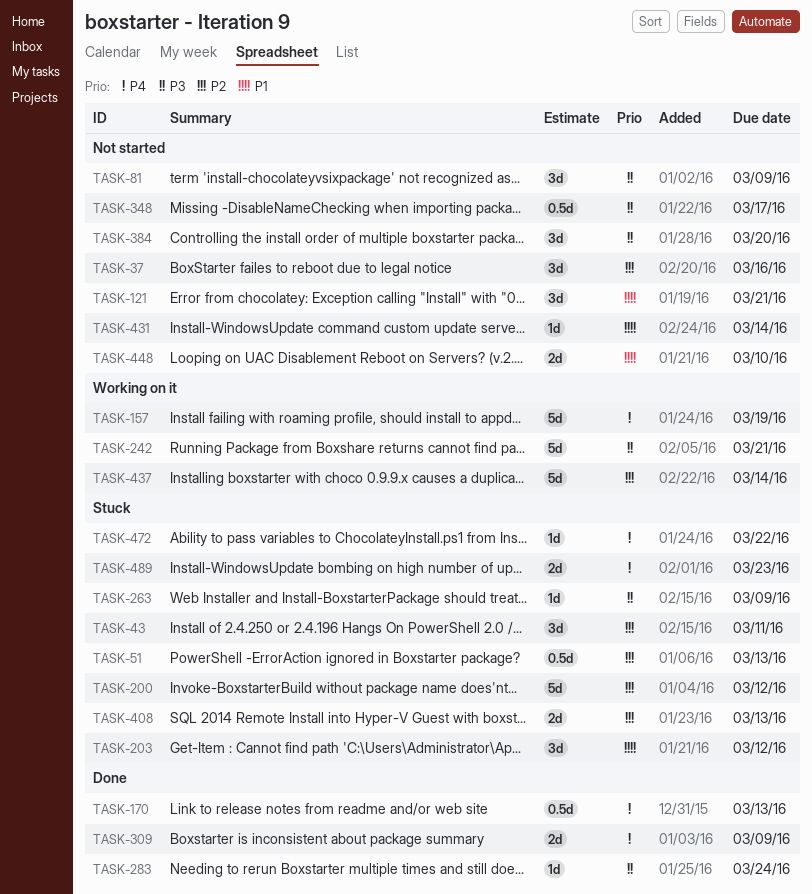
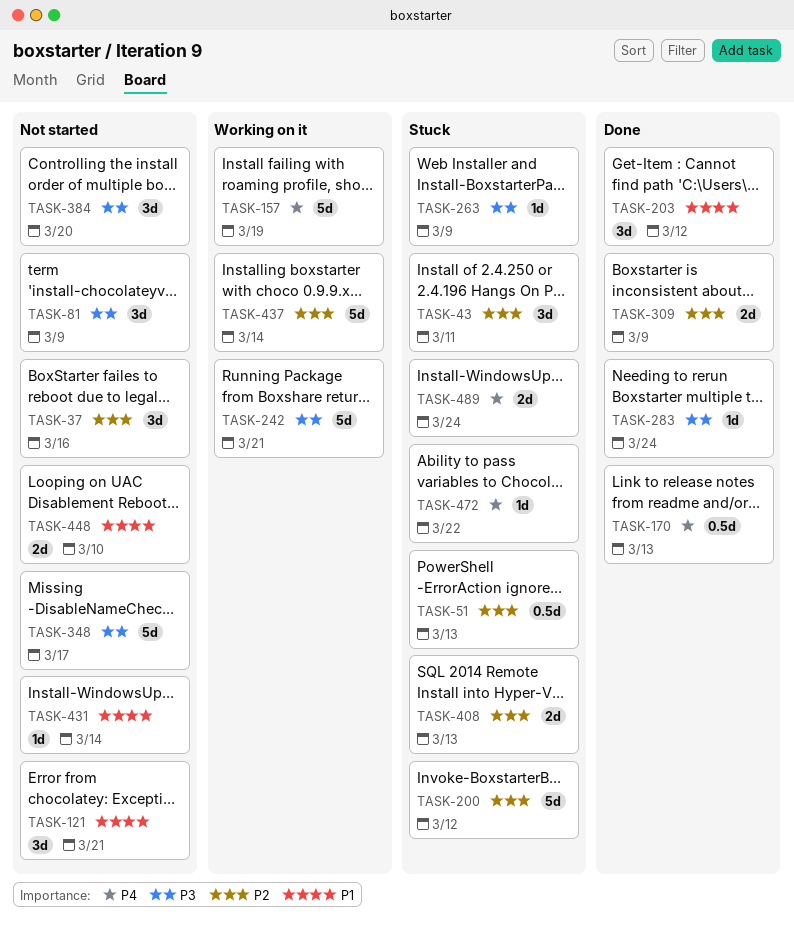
TASK-203, status: Stuck -> Done
TASK-309, priority: P4 -> P2
TASK-348, estimate: 0.5d -> 5d
TASK-489, due: Mar 23 -> Mar 24

